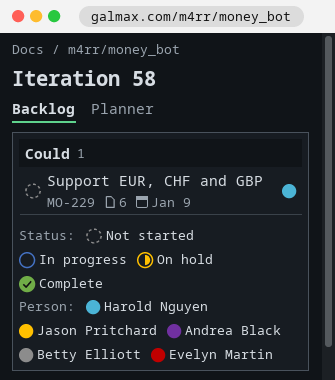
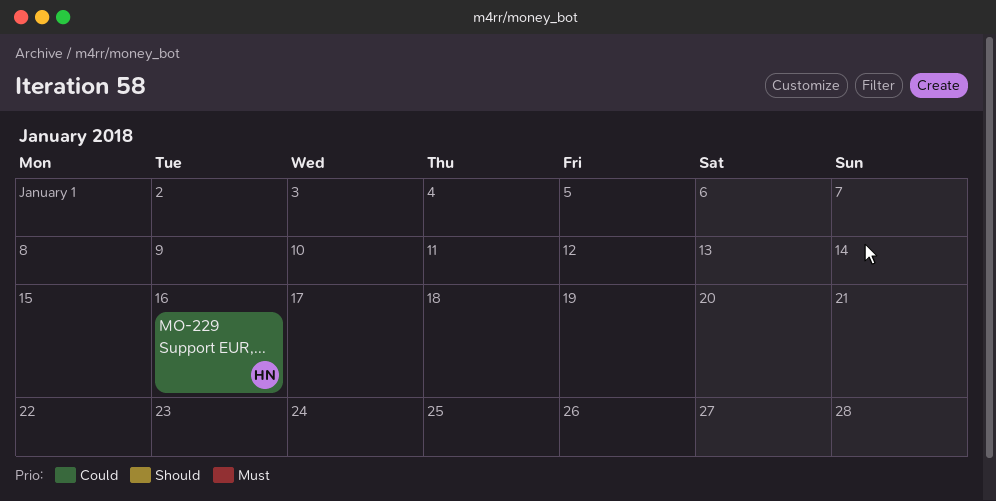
MO-229, due: Jan 9 -> Jan 16

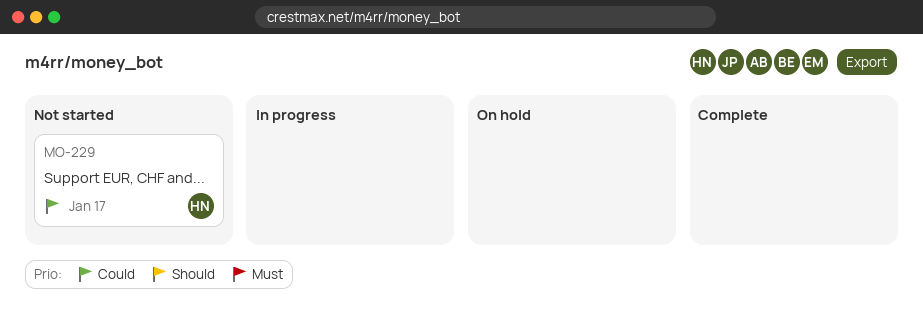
MO-229, due: Jan 16 -> Jan 17

